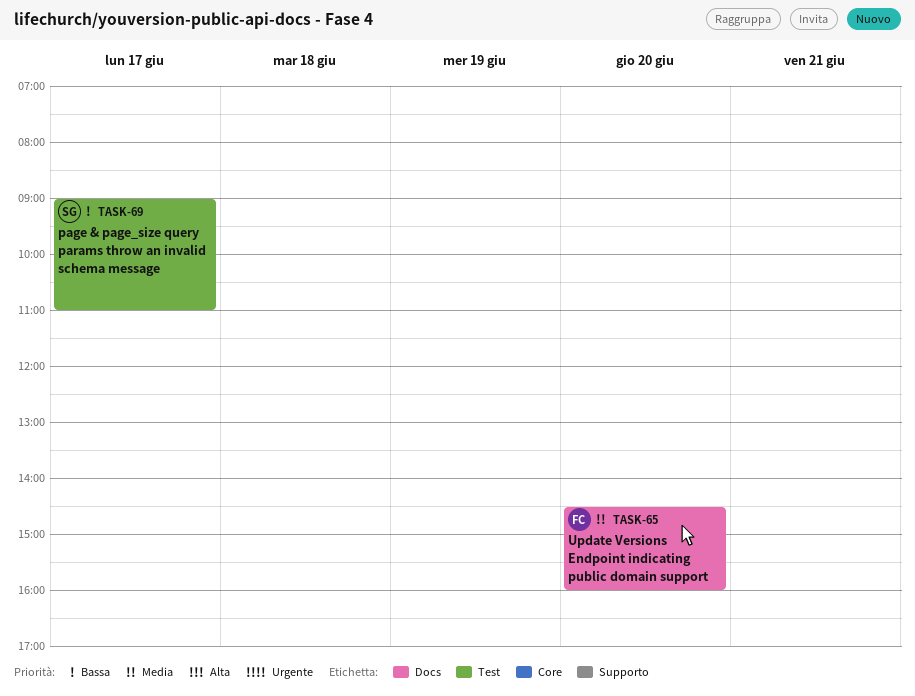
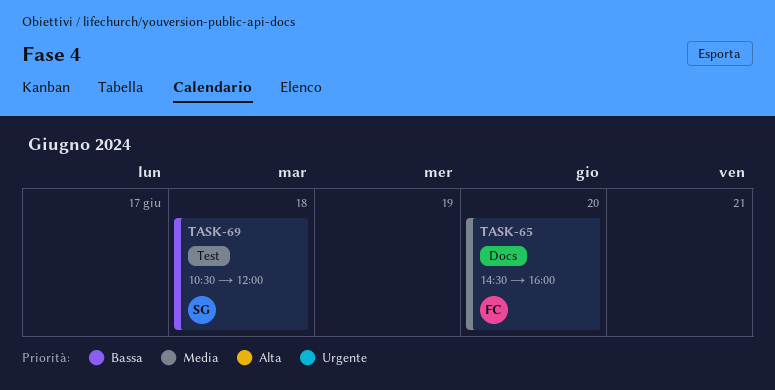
TASK-69, day: Jun 17 -> Jun 18
TASK-69, begins: 09:00 -> 10:30
TASK-69, ends: 11:00 -> 12:00

